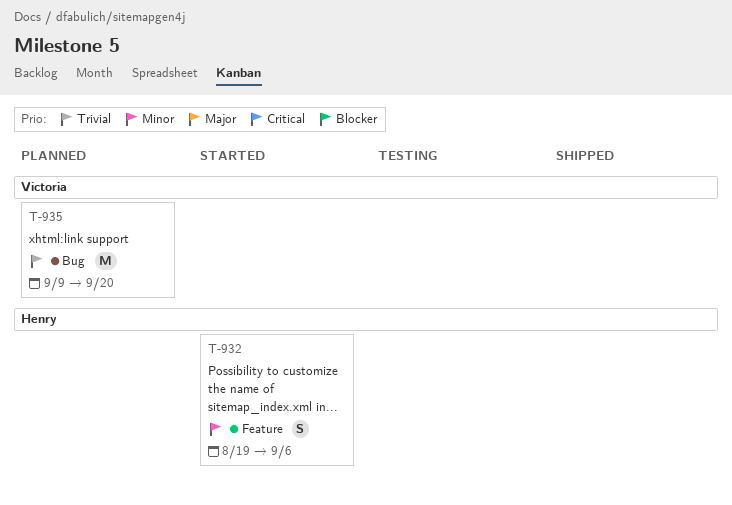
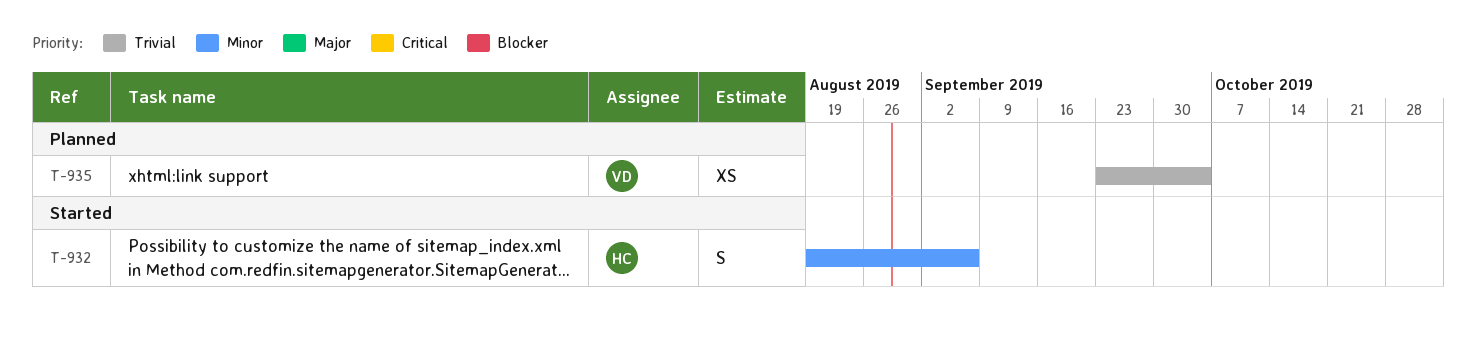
T-935, estimate: M -> XS
T-935, start: Sep 9 -> Sep 23
T-935, due: Sep 20 -> Oct 4

